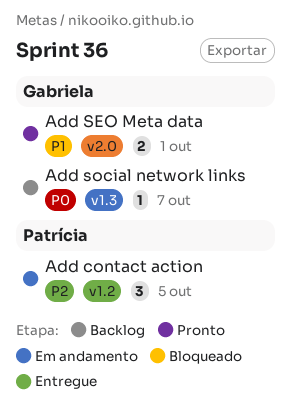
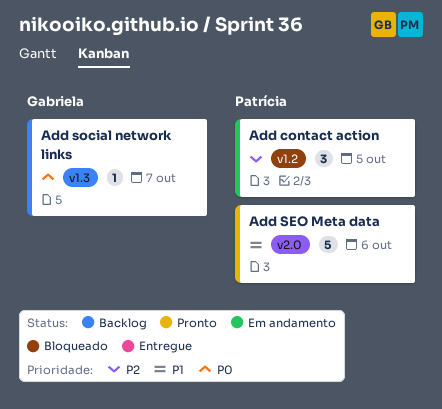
Add SEO Meta data, owner: Gabriela -> Patrícia
Add SEO Meta data, estimate: 2 -> 5
Add SEO Meta data, due: Oct 1 -> Oct 6

